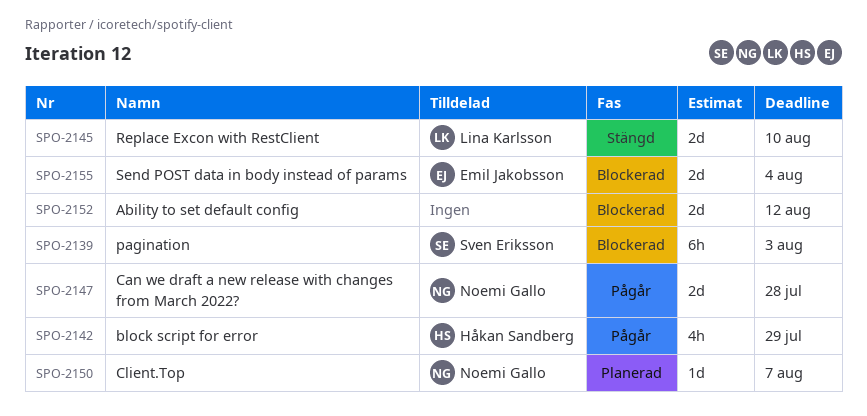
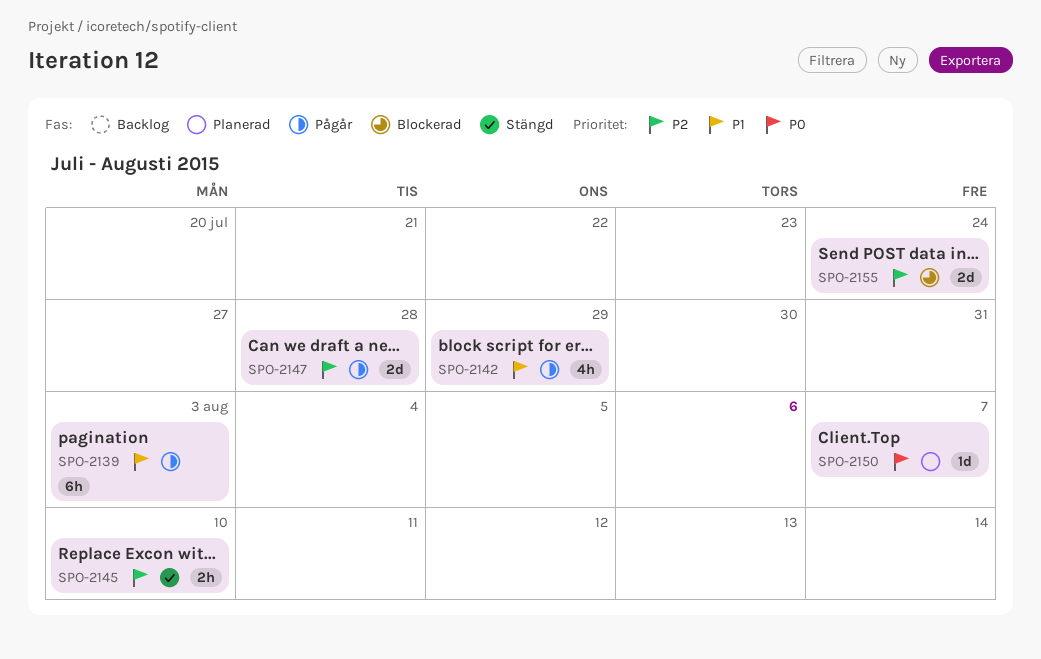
SPO-2139, status: Blockerad -> Pågår
SPO-2145, estimate: 2d -> 2h
SPO-2152: present -> none
SPO-2155, due: Aug 4 -> Jul 24

